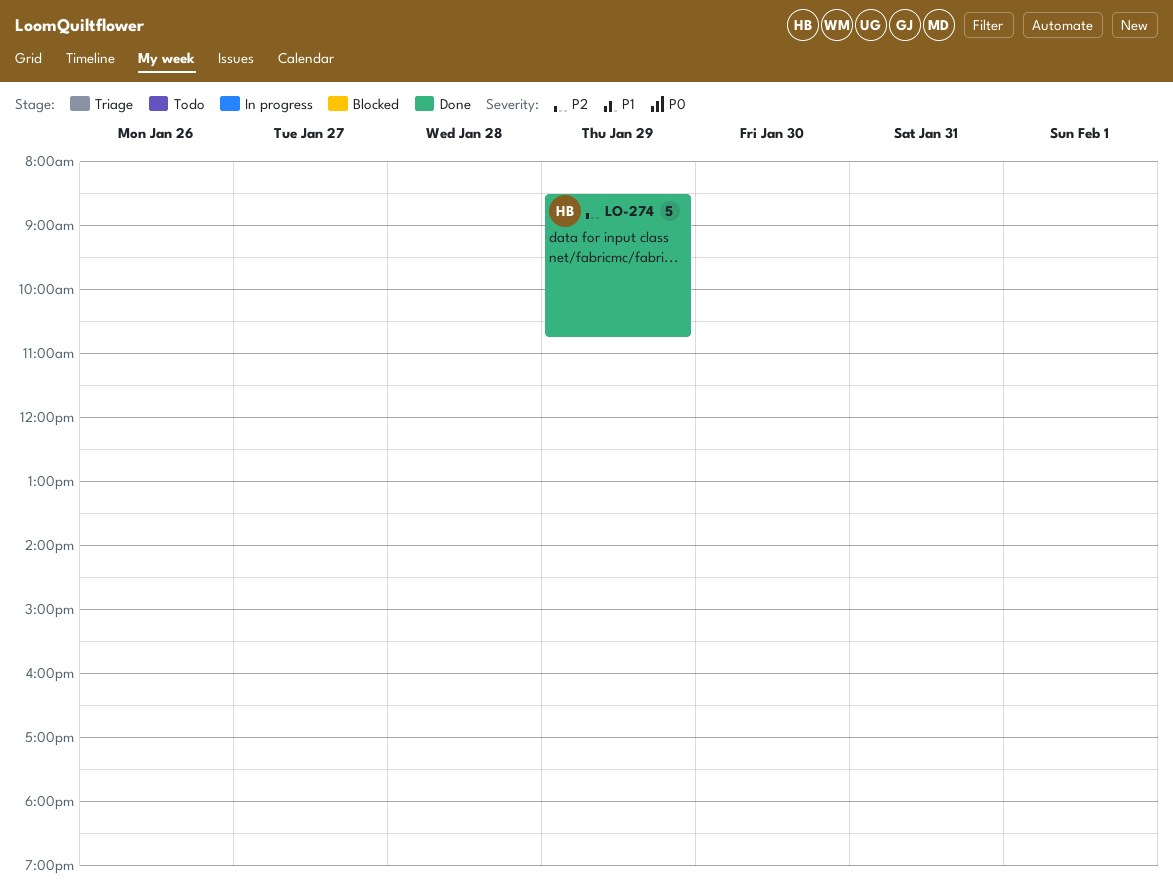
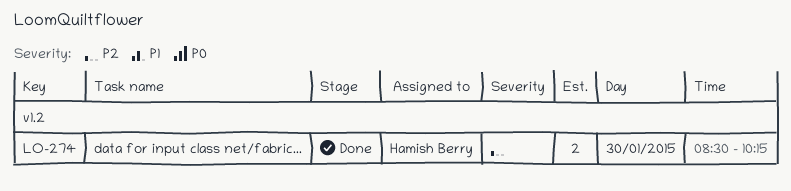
LO-274, estimate: 5 -> 2
LO-274, day: Jan 29 -> Jan 30
LO-274, ends: 10:45 -> 10:15

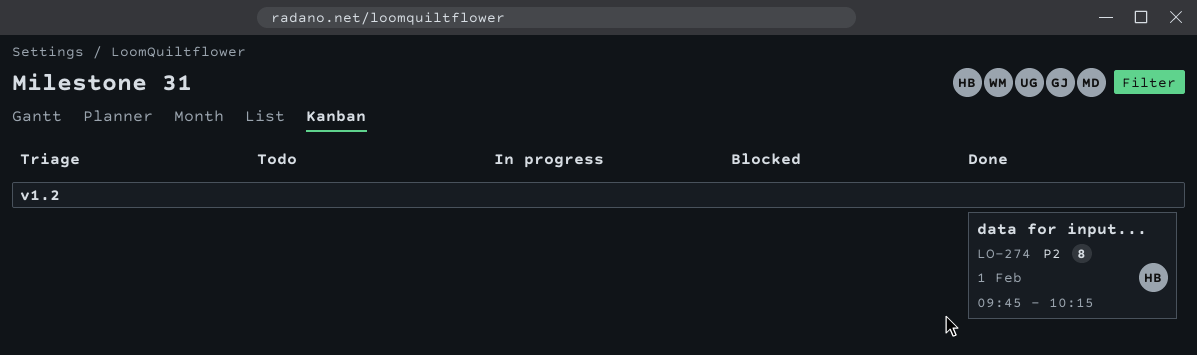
LO-274, estimate: 2 -> 8
LO-274, day: Jan 30 -> Feb 1
LO-274, begins: 08:30 -> 09:45

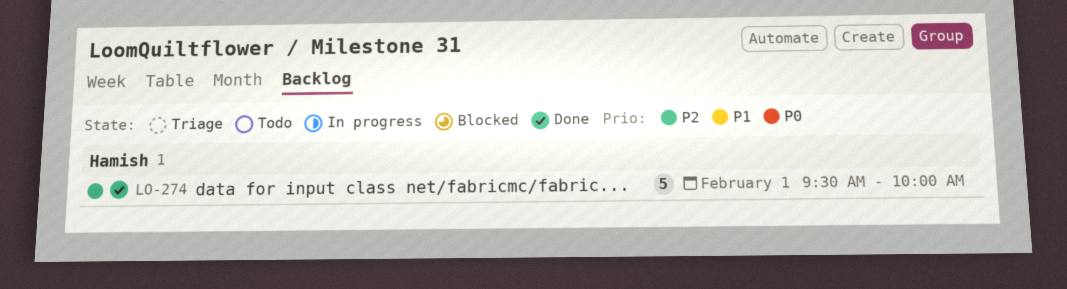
LO-274, estimate: 8 -> 5
LO-274, begins: 09:45 -> 09:30
LO-274, ends: 10:15 -> 10:00

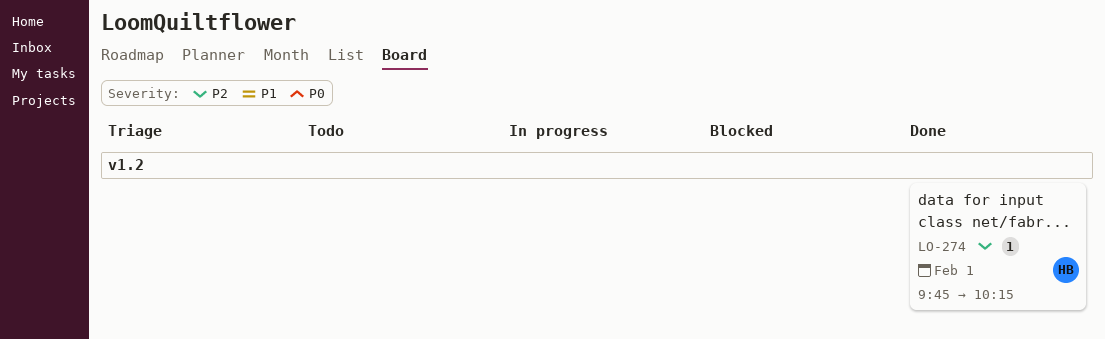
LO-274, estimate: 5 -> 1
LO-274, begins: 09:30 -> 09:45
LO-274, ends: 10:00 -> 10:15

